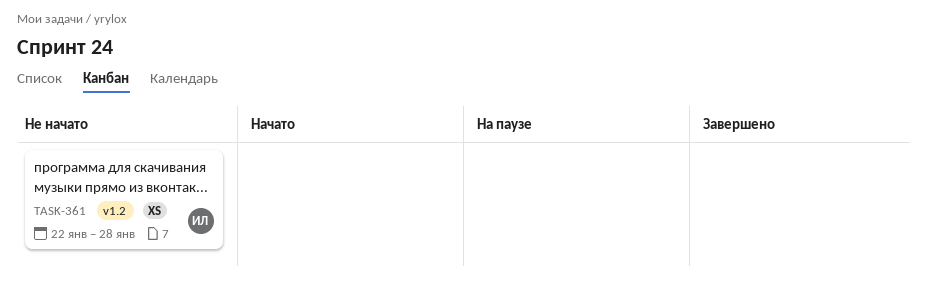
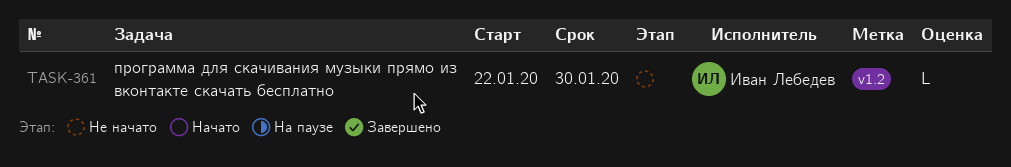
TASK-361, estimate: XS -> L
TASK-361, due: Jan 28 -> Jan 30

